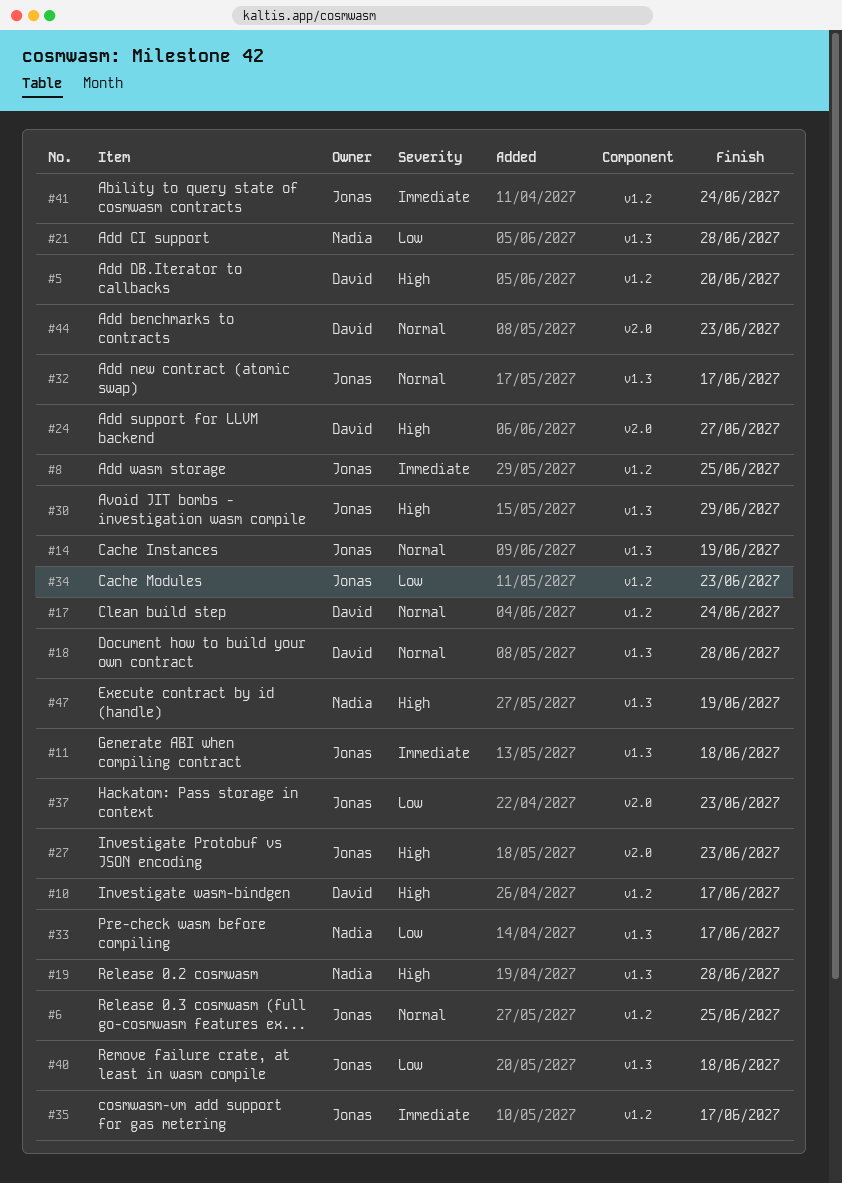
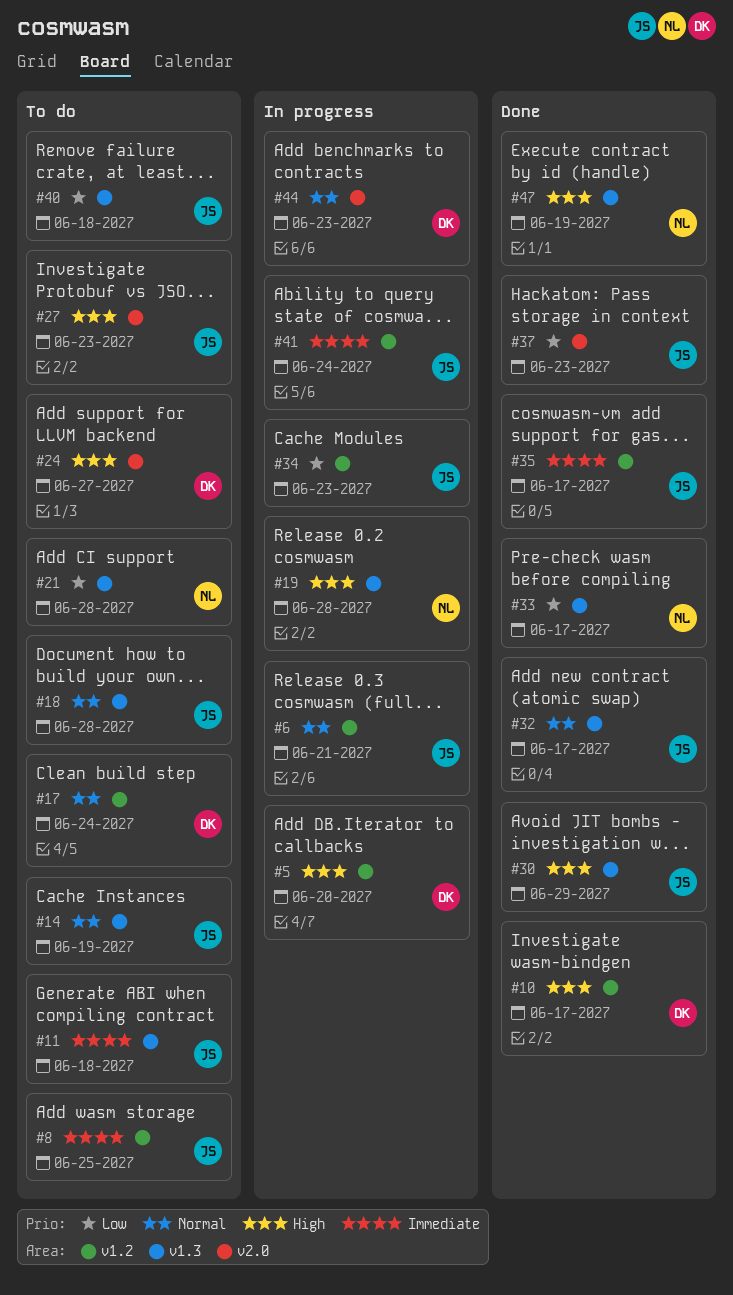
#6, due: Jun 25 -> Jun 21
#18, owner: David -> Jonas

